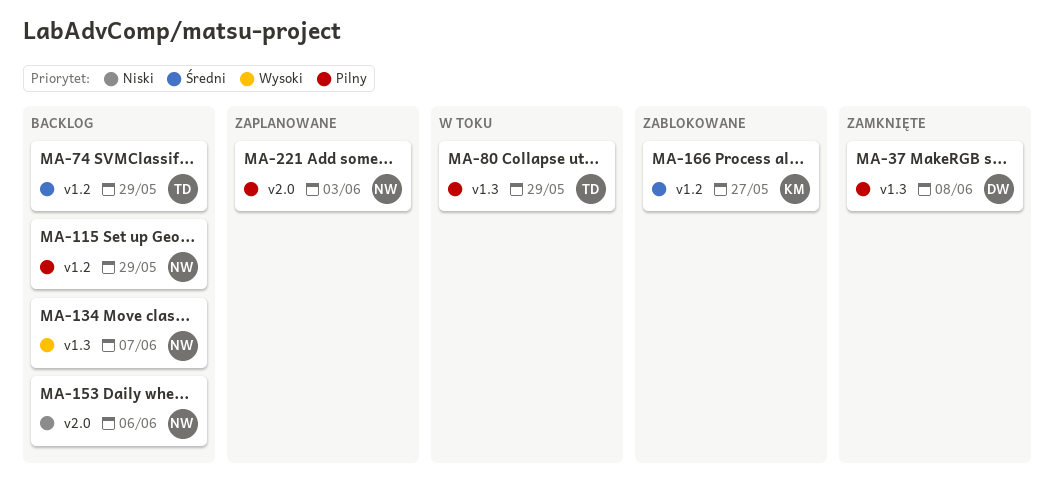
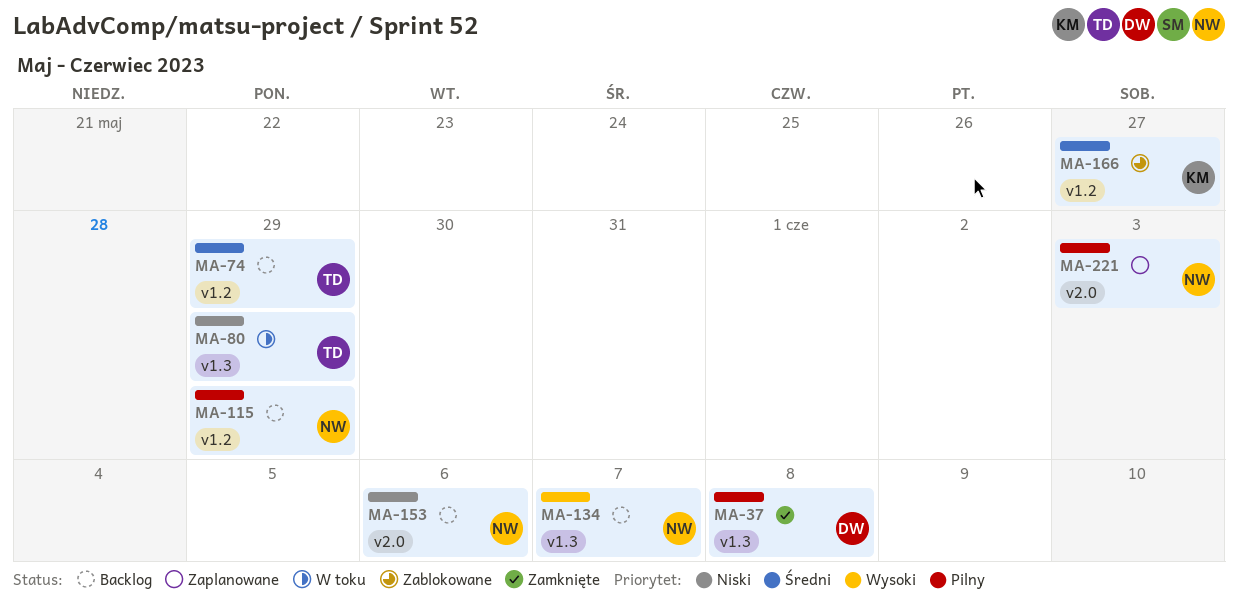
MA-80, priority: Pilny -> Niski

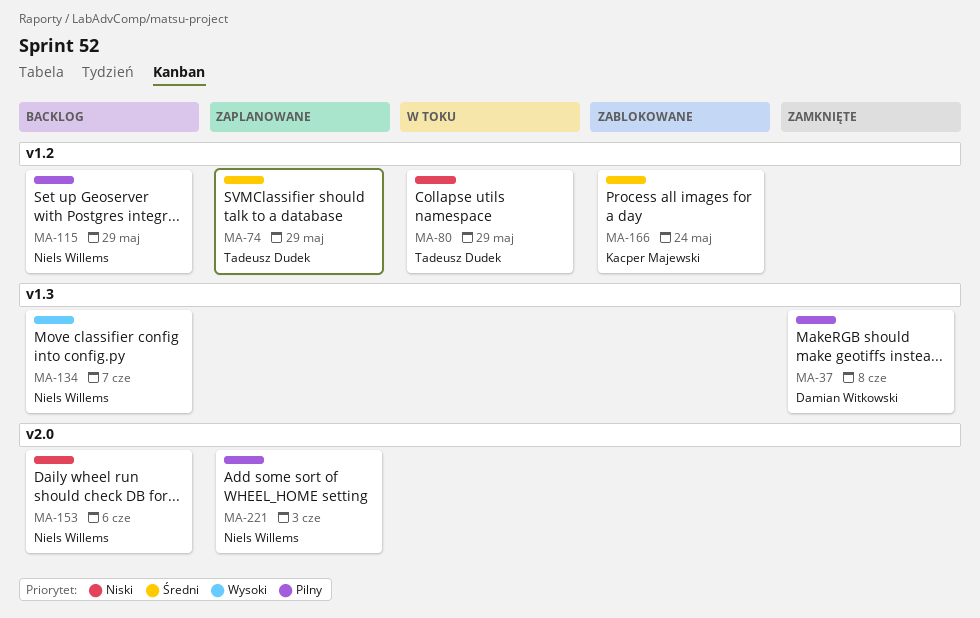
MA-74, status: Backlog -> Zaplanowane
MA-80, label: v1.3 -> v1.2
MA-166, due: May 27 -> May 24

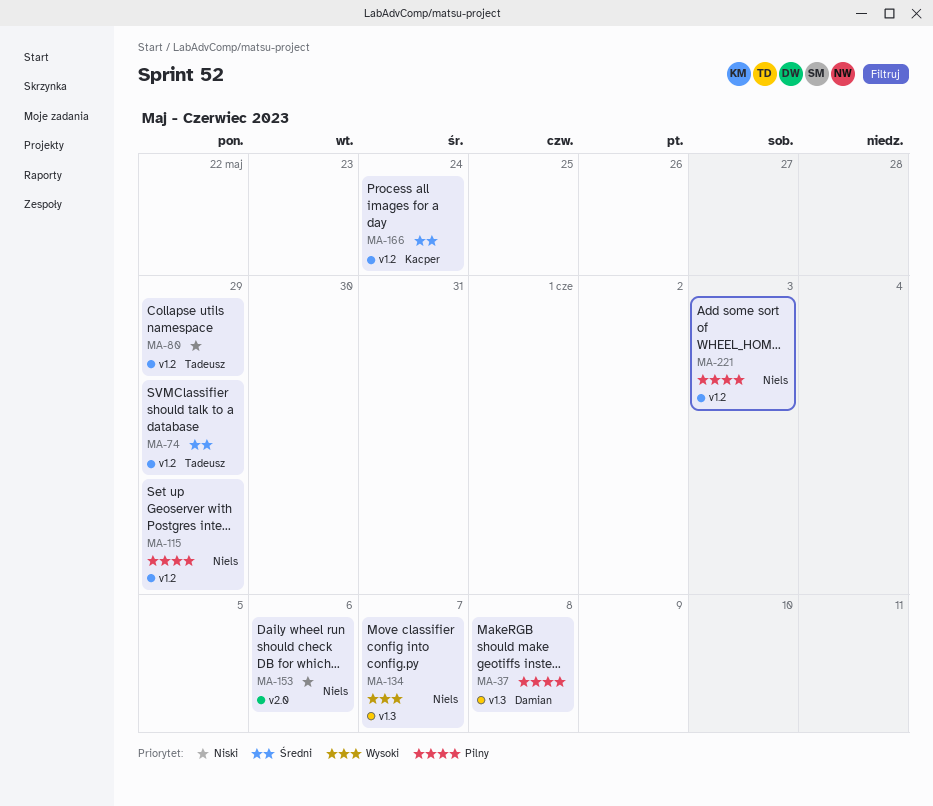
MA-221, label: v2.0 -> v1.2

